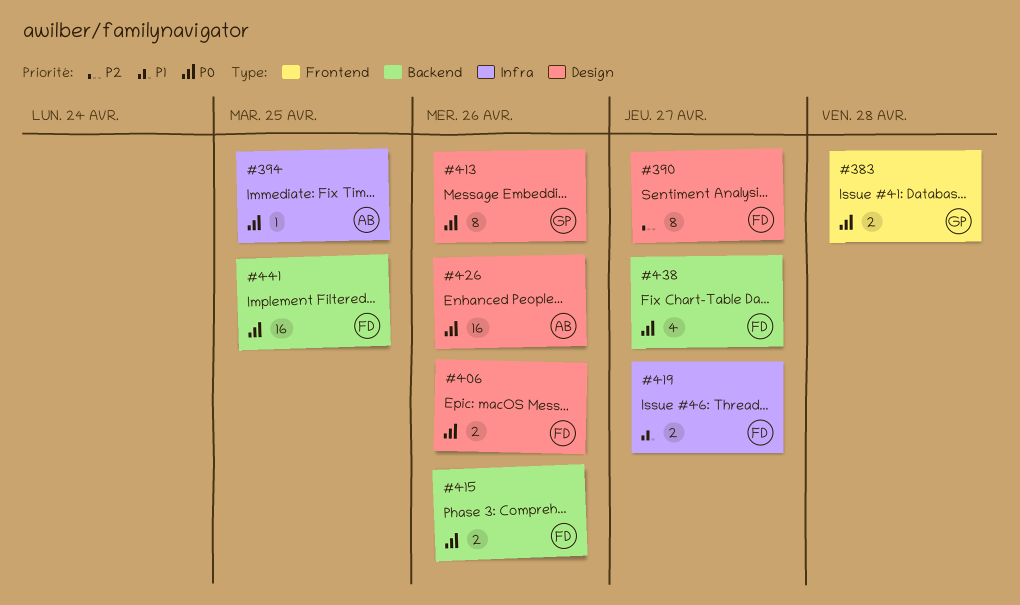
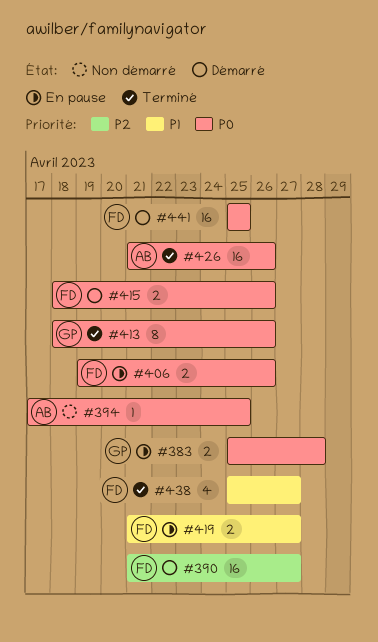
#390, estimate: 8 -> 16
#438, priority: P0 -> P1

